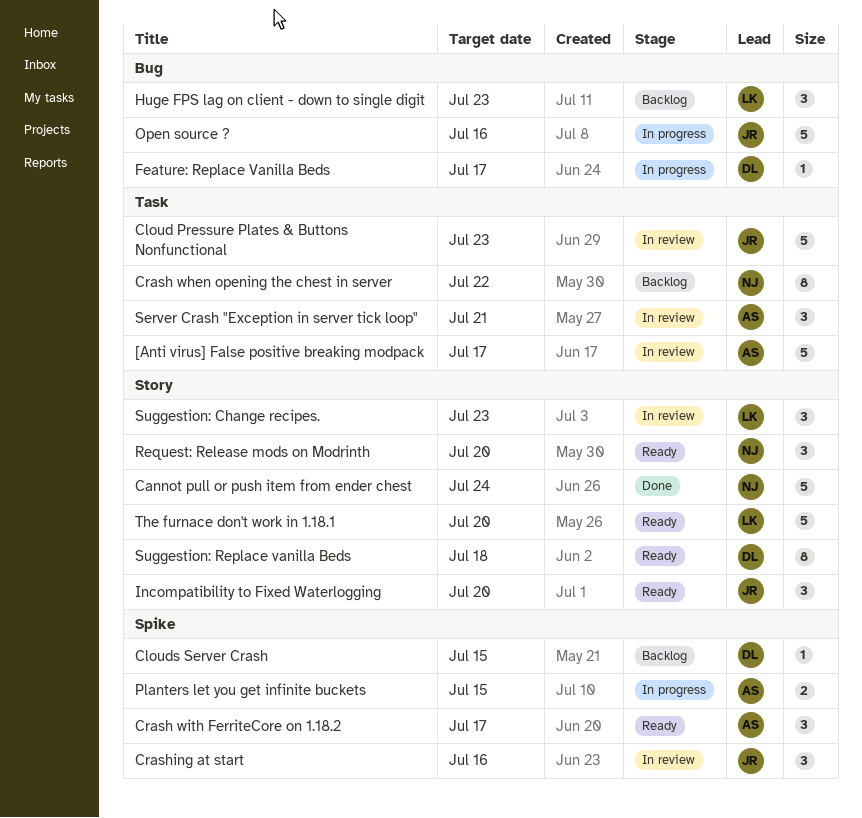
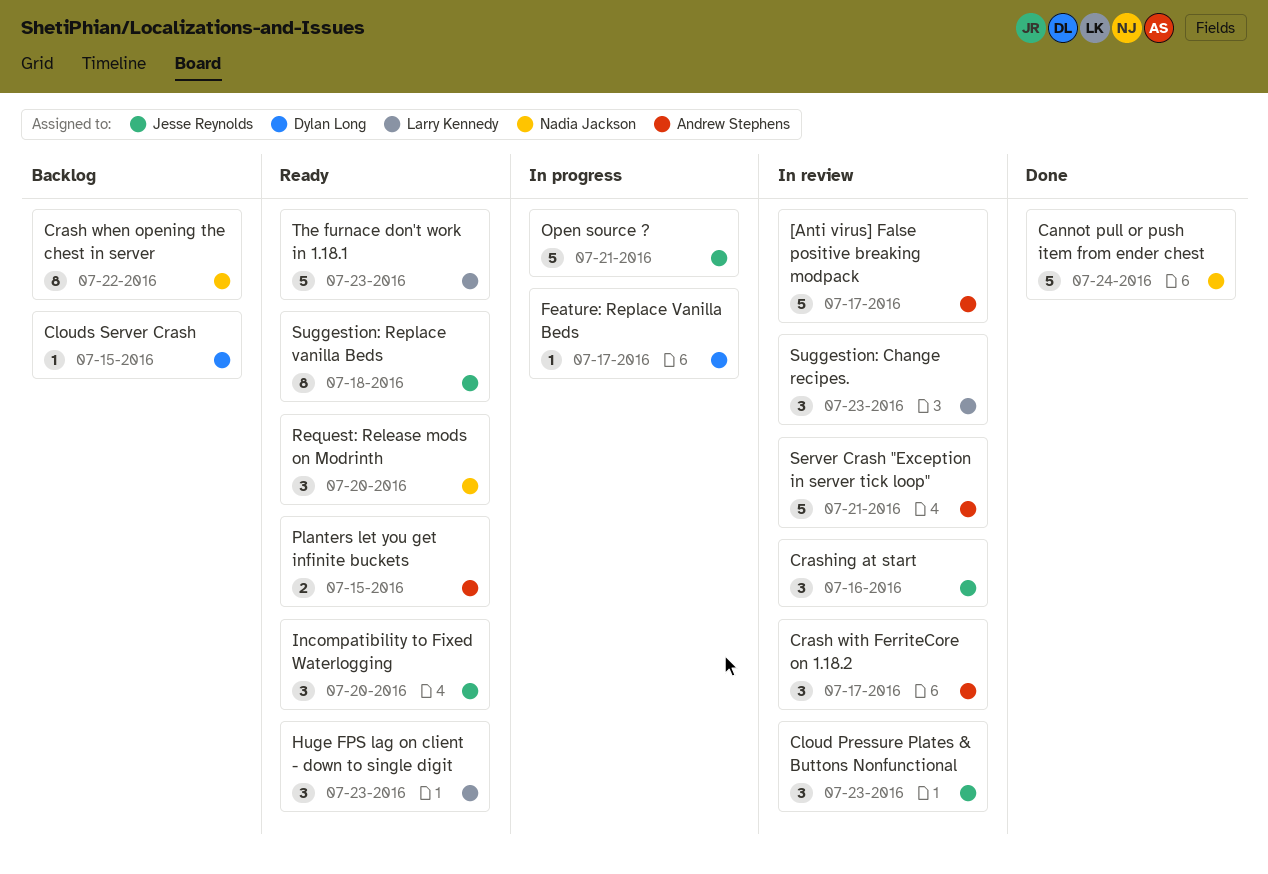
Cloud Pressure Plates & Buttons Nonfunctional, estimate: 5 -> 3
Crash with FerriteCore on 1.18.2, status: Ready -> In review
Huge FPS lag on client - down to single digit, status: Backlog -> Ready
Open source ?, due: Jul 16 -> Jul 21
Planters let you get infinite buckets, status: In progress -> Ready
Server Crash "Exception in server tick loop", estimate: 3 -> 5
Suggestion: Replace vanilla Beds, owner: Dylan Long -> Jesse Reynolds
The furnace don't work in 1.18.1, due: Jul 20 -> Jul 23

